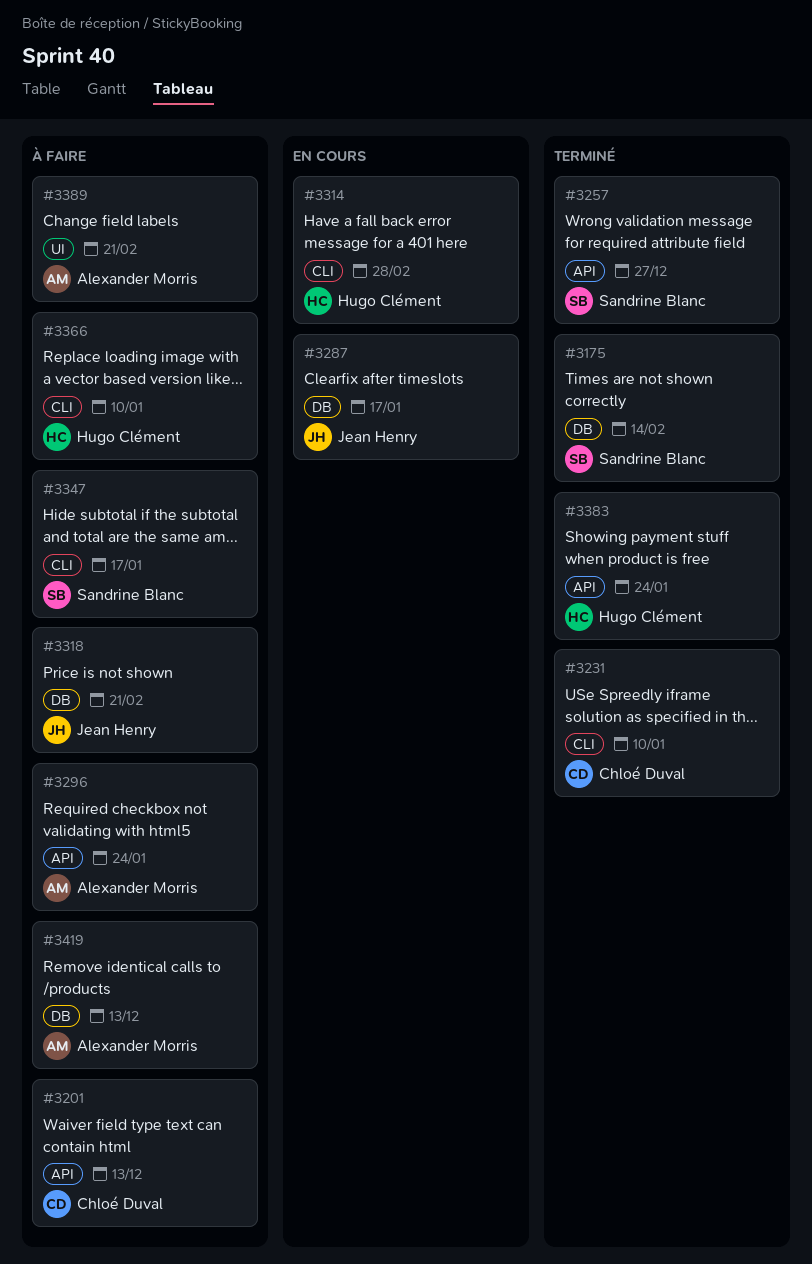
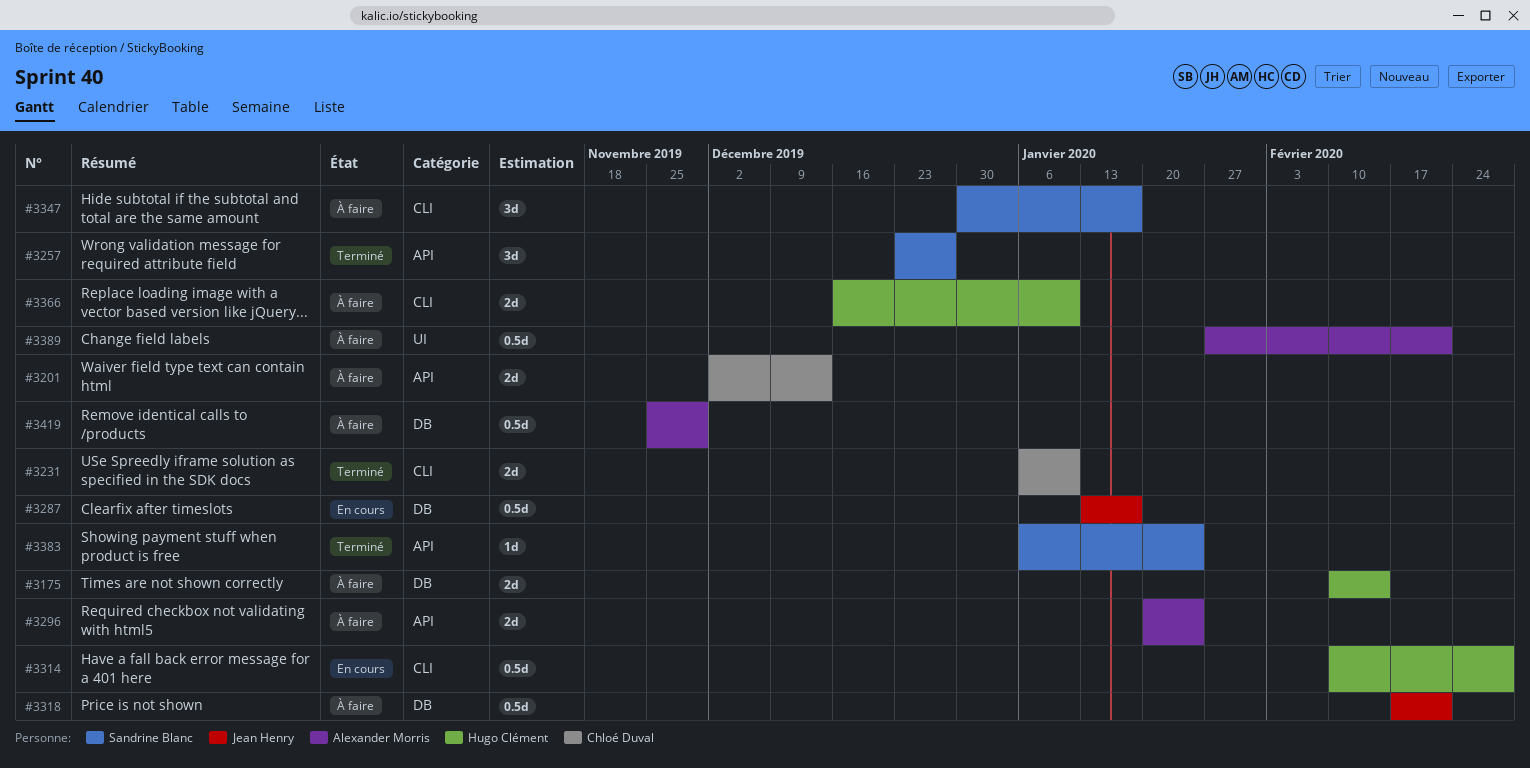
#3175, status: Terminé -> À faire
#3175, owner: Sandrine Blanc -> Hugo Clément
#3383, owner: Hugo Clément -> Sandrine Blanc
#3419, due: Dec 13 -> Nov 29

